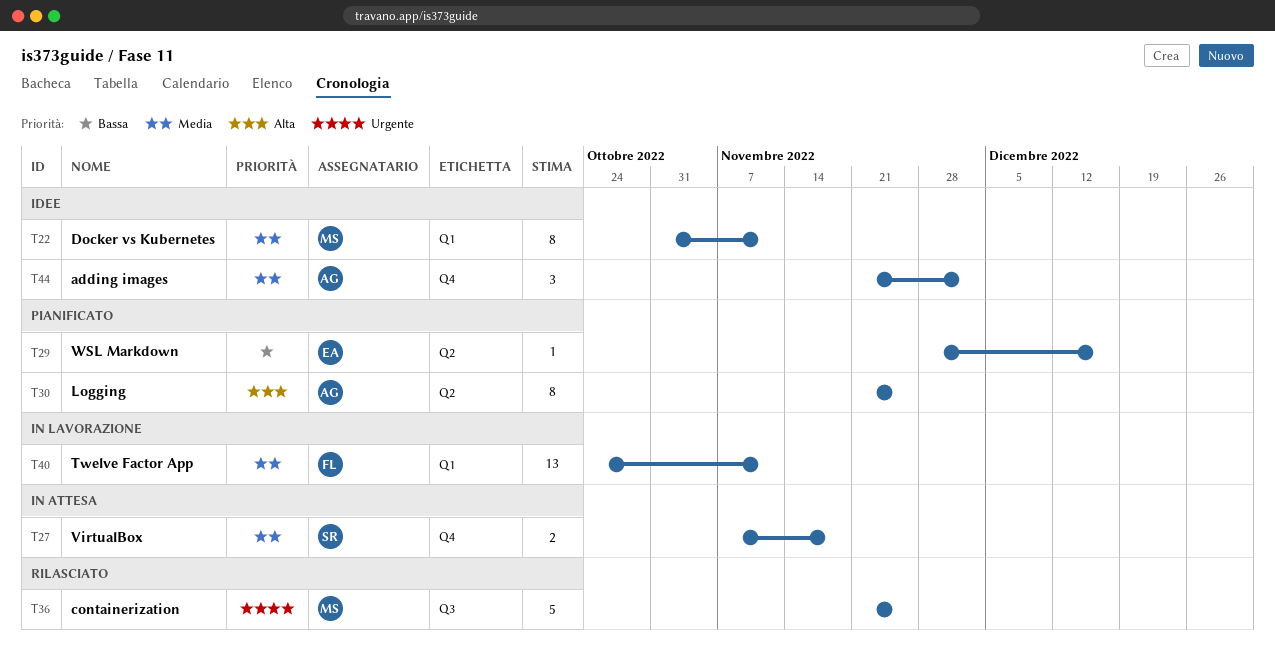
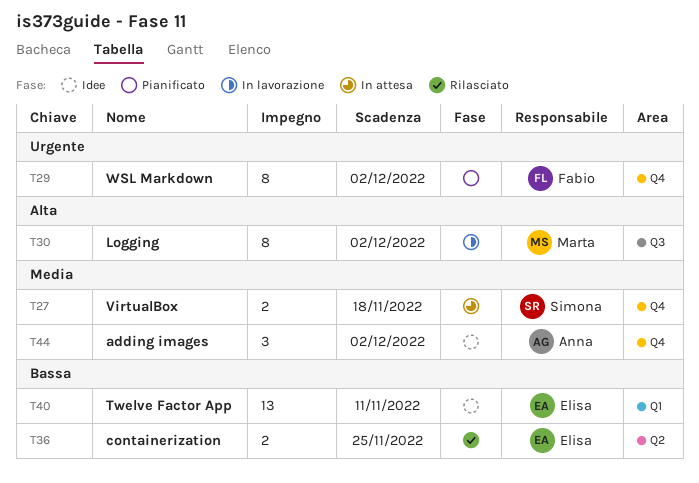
T22: present -> none
T29, owner: Elisa -> Fabio
T29, priority: Bassa -> Urgente
T29, label: Q2 -> Q4
T29, estimate: 1 -> 8
T29, due: Dec 16 -> Dec 2
T30, status: Pianificato -> In lavorazione
T30, owner: Anna -> Marta
T30, label: Q2 -> Q3
T30, due: Nov 25 -> Dec 2
T36, owner: Marta -> Elisa
T36, priority: Urgente -> Bassa
T36, label: Q3 -> Q2
T36, estimate: 5 -> 2
T40, status: In lavorazione -> Idee
T40, owner: Fabio -> Elisa
T40, priority: Media -> Bassa

